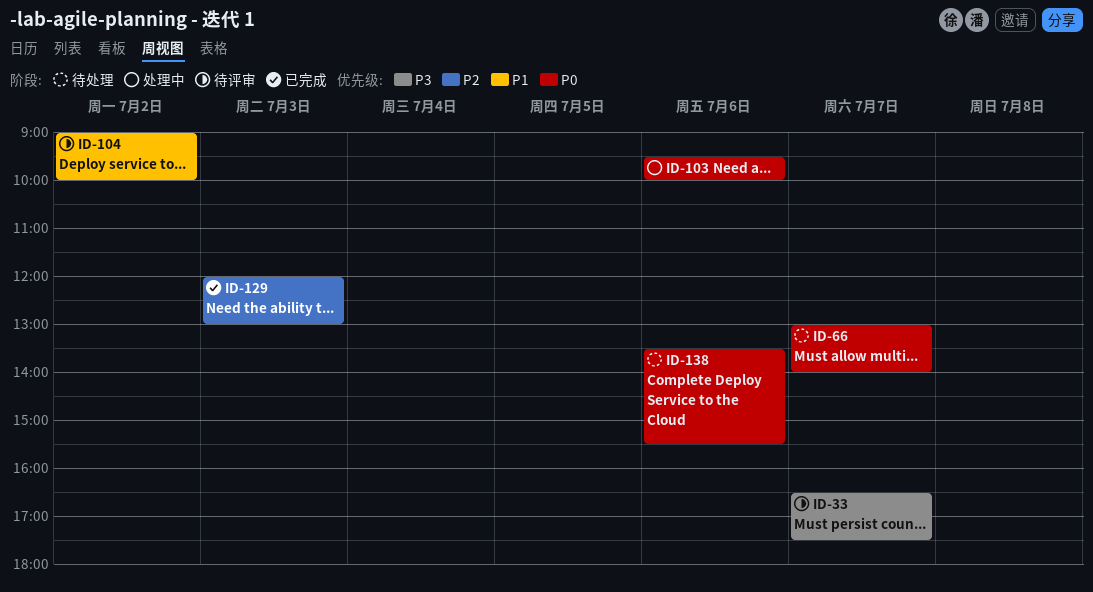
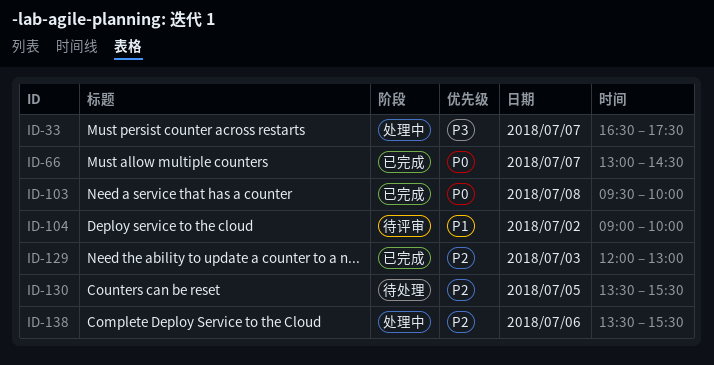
ID-33, status: 待评审 -> 处理中
ID-66, status: 待处理 -> 已完成
ID-66, ends: 14:00 -> 14:30
ID-103, status: 处理中 -> 已完成
ID-103, day: Jul 6 -> Jul 8
ID-130: none -> present
ID-138, status: 待处理 -> 处理中
ID-138, priority: P0 -> P2

